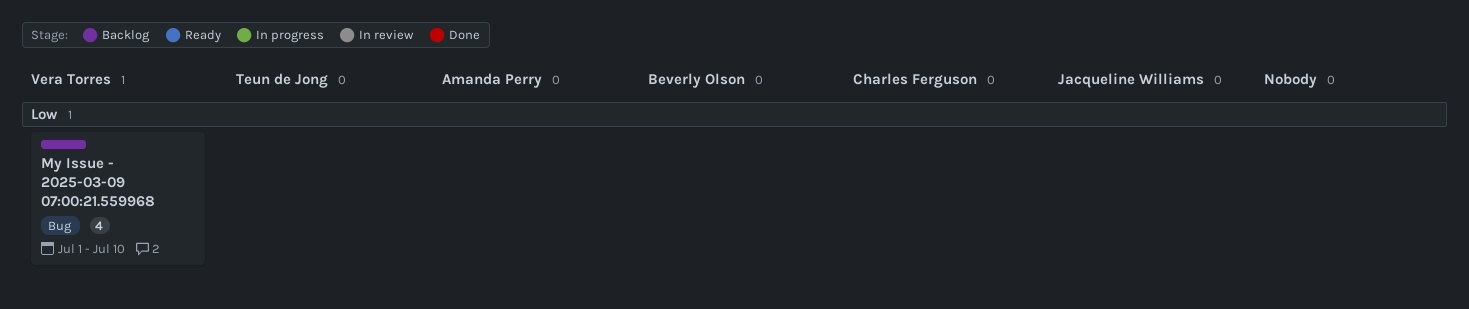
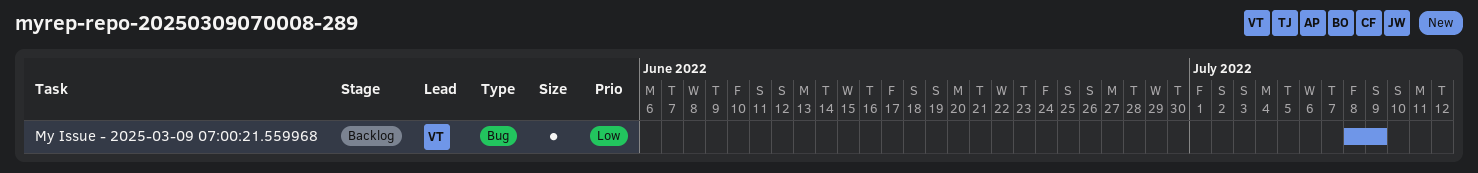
My Issue - 2025-03-09 07:00:21.559968, estimate: 4 -> 1
My Issue - 2025-03-09 07:00:21.559968, start: Jul 1 -> Jul 8
My Issue - 2025-03-09 07:00:21.559968, due: Jul 10 -> Jul 9

